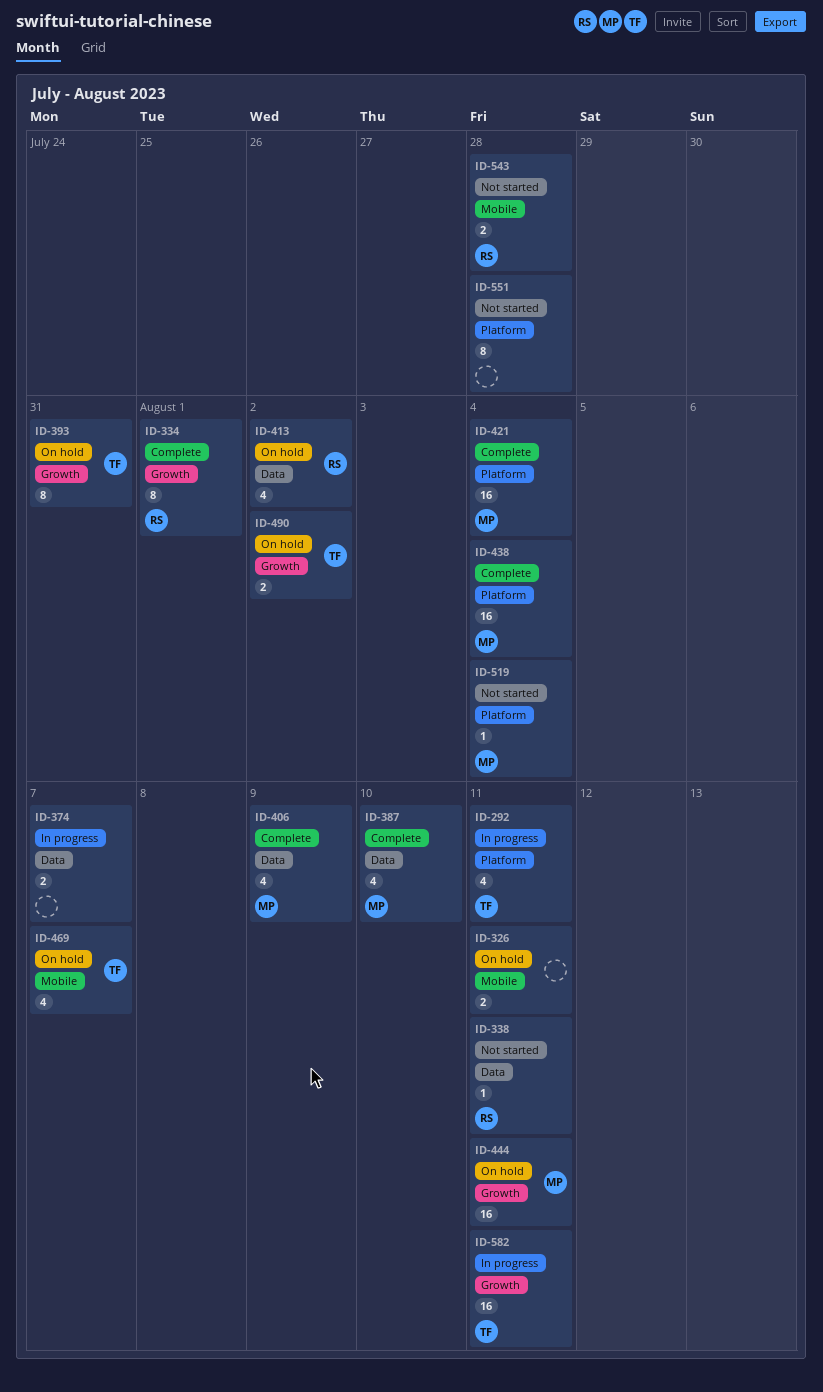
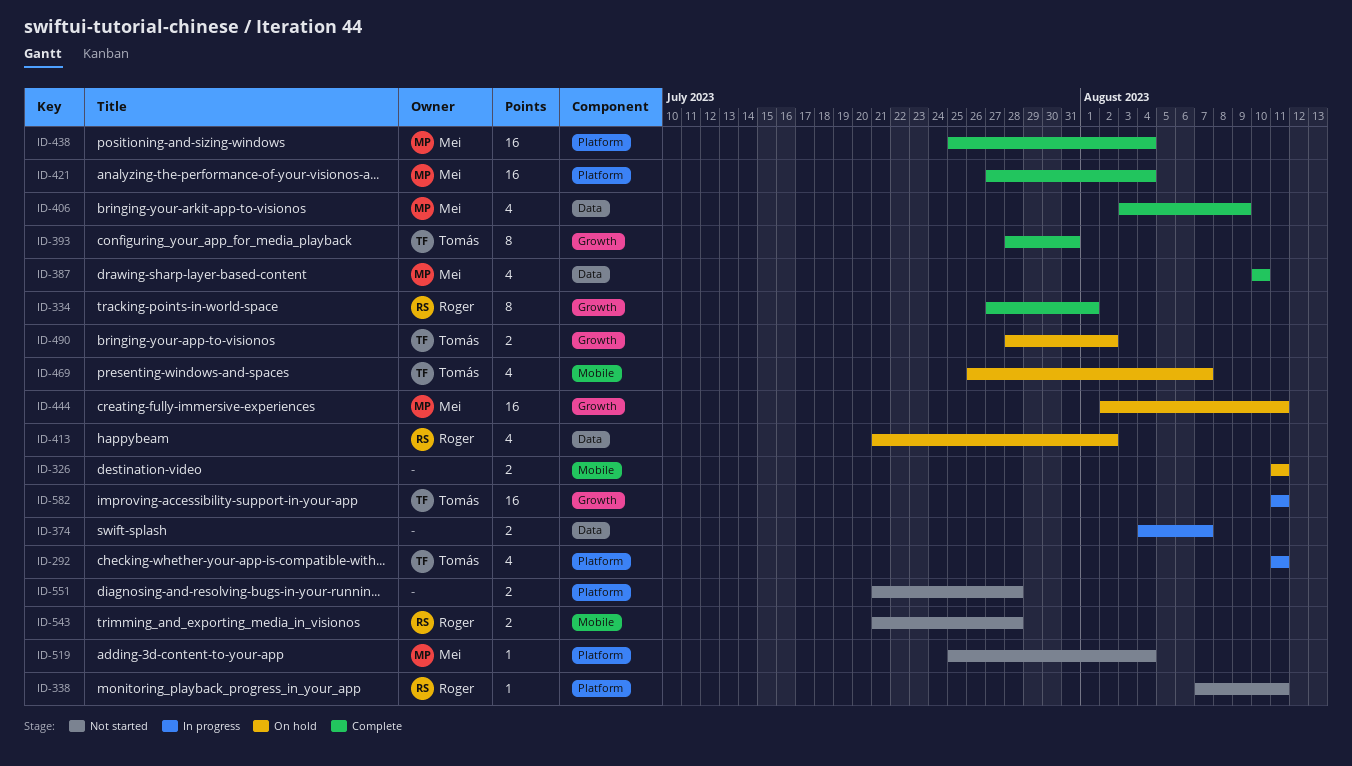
ID-338, label: Data -> Platform
ID-393, status: On hold -> Complete
ID-551, estimate: 8 -> 2

